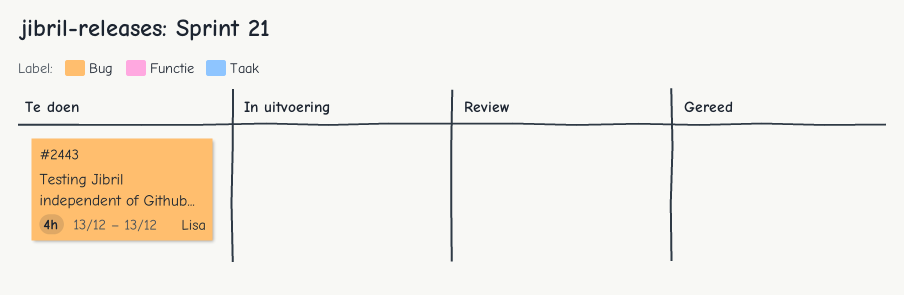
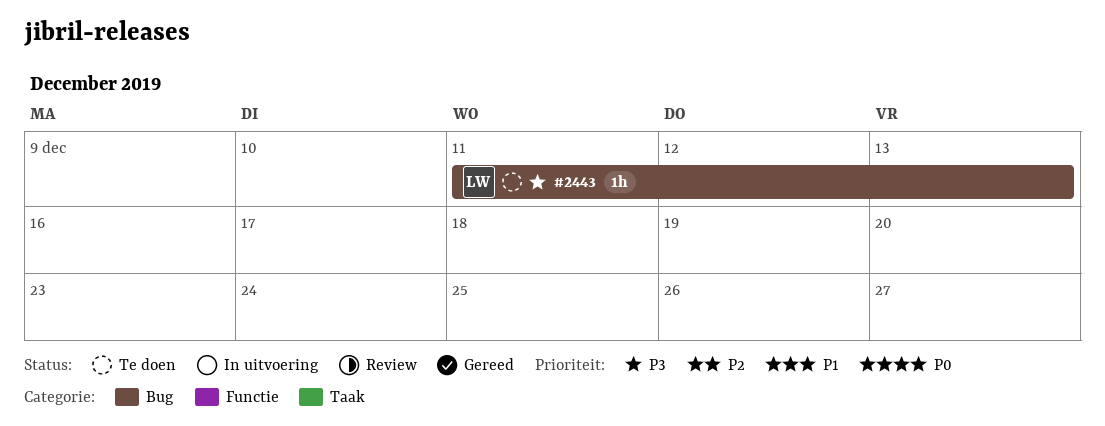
#2443, estimate: 4h -> 1h
#2443, start: Dec 13 -> Dec 11

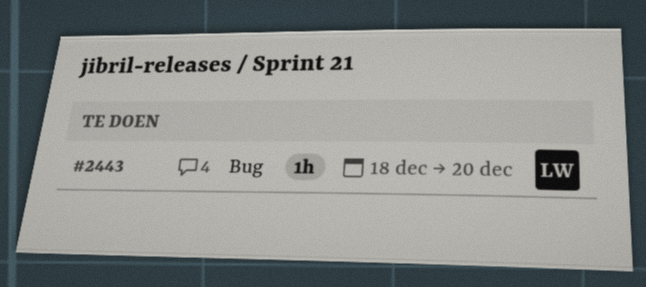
#2443, start: Dec 11 -> Dec 18
#2443, due: Dec 13 -> Dec 20

